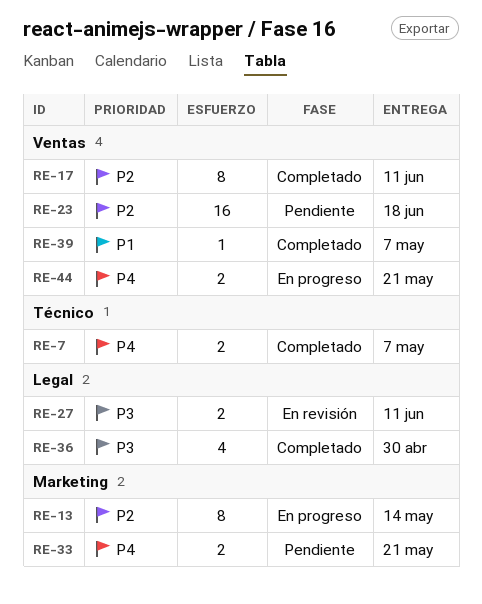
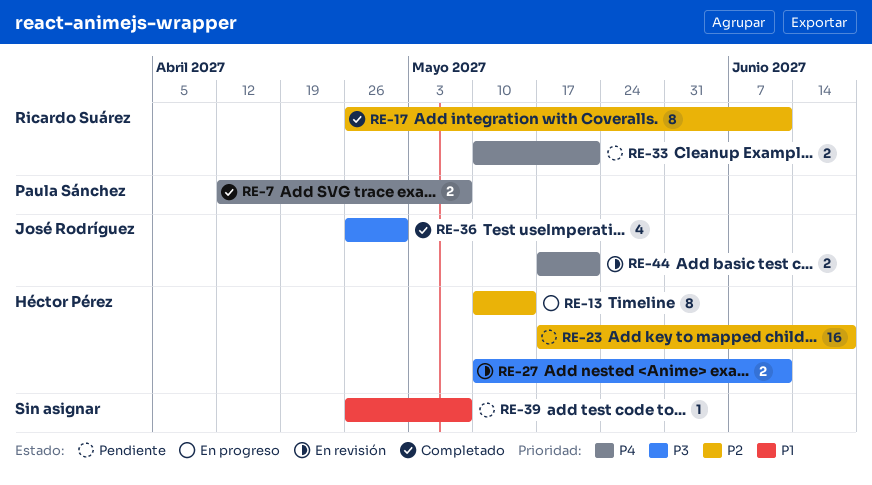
RE-39, status: Completado -> Pendiente
RE-44, status: En progreso -> En revisión

